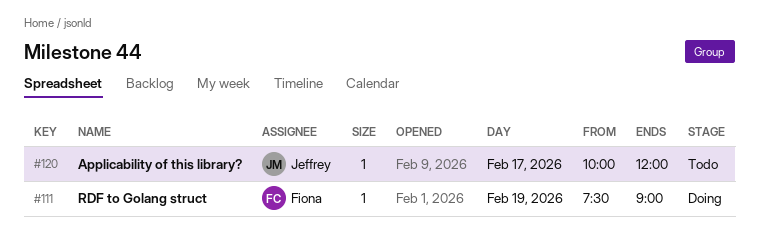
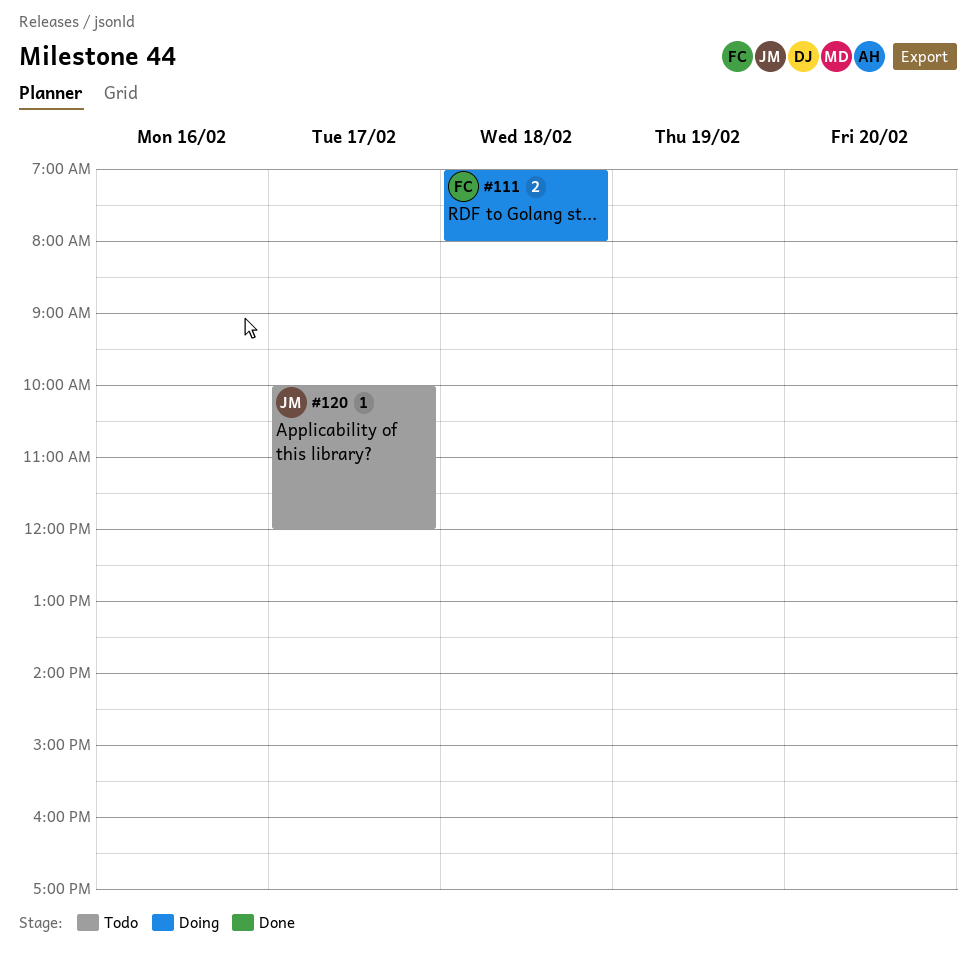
#111, estimate: 1 -> 2
#111, day: Feb 19 -> Feb 18
#111, begins: 07:30 -> 07:00
#111, ends: 09:00 -> 08:00

